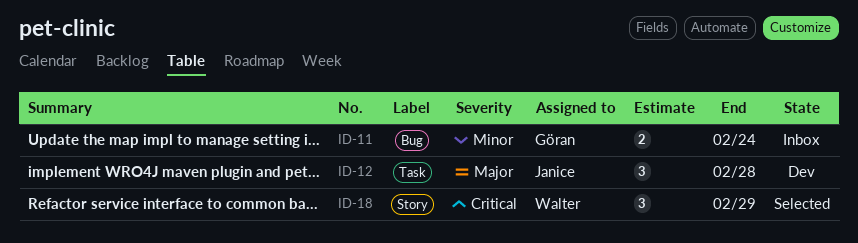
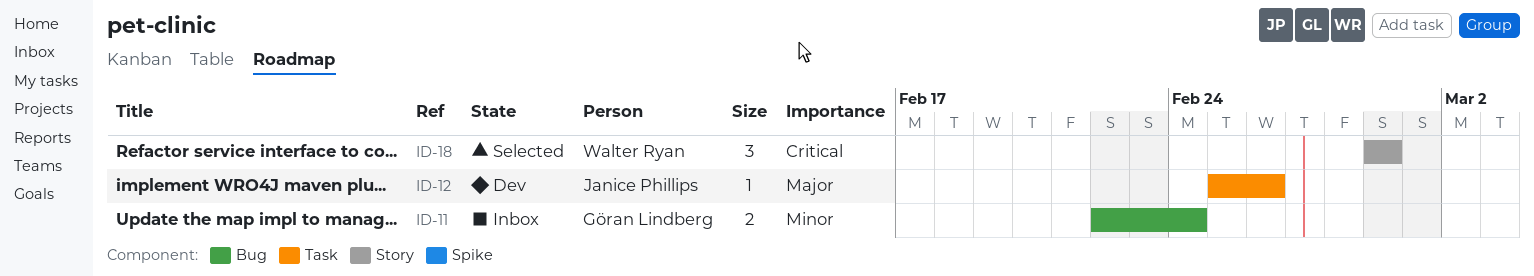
ID-12, estimate: 3 -> 1
ID-12, due: Feb 28 -> Feb 26

